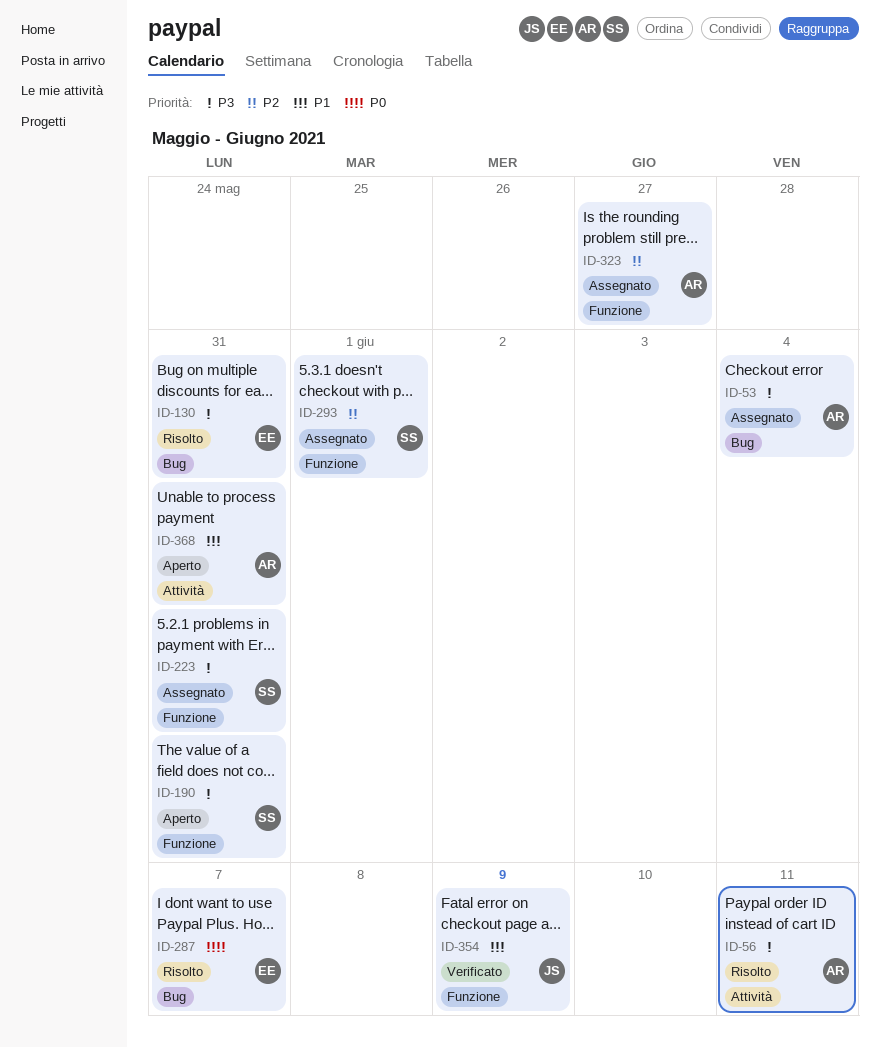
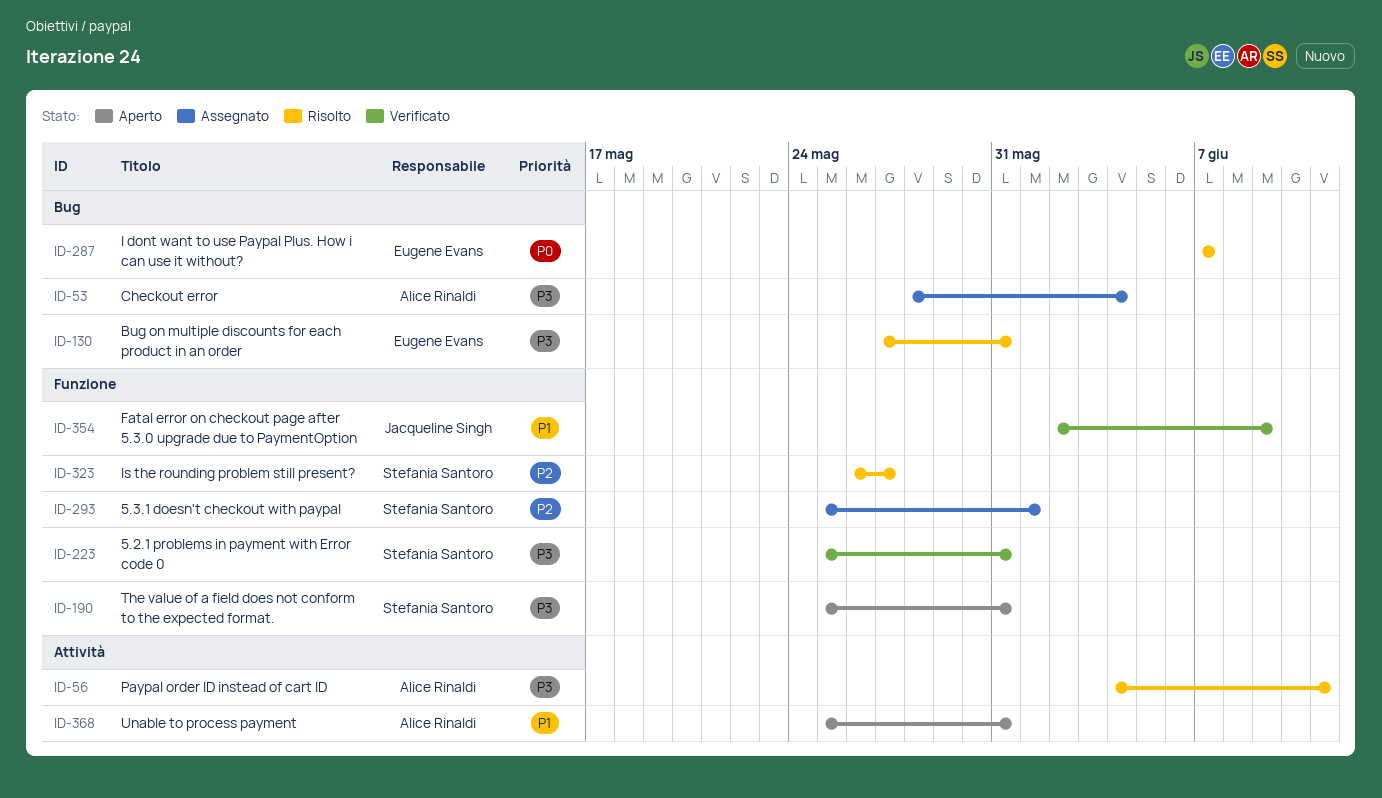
ID-223, status: Assegnato -> Verificato
ID-323, status: Assegnato -> Risolto
ID-323, owner: Alice Rinaldi -> Stefania Santoro

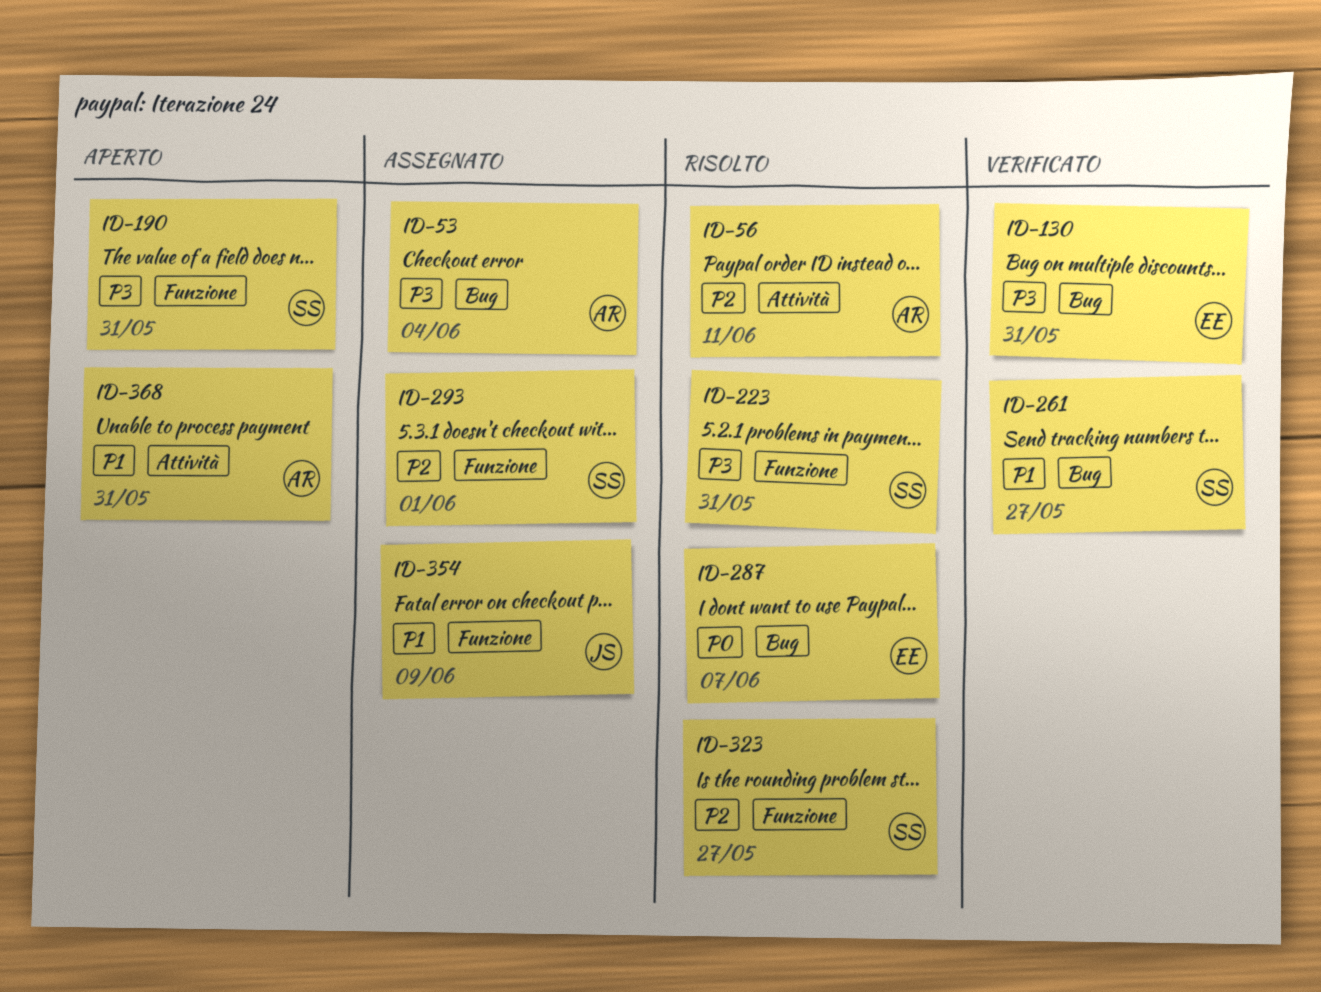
ID-56, priority: P3 -> P2
ID-130, status: Risolto -> Verificato
ID-223, status: Verificato -> Risolto
ID-261: none -> present
ID-354, status: Verificato -> Assegnato

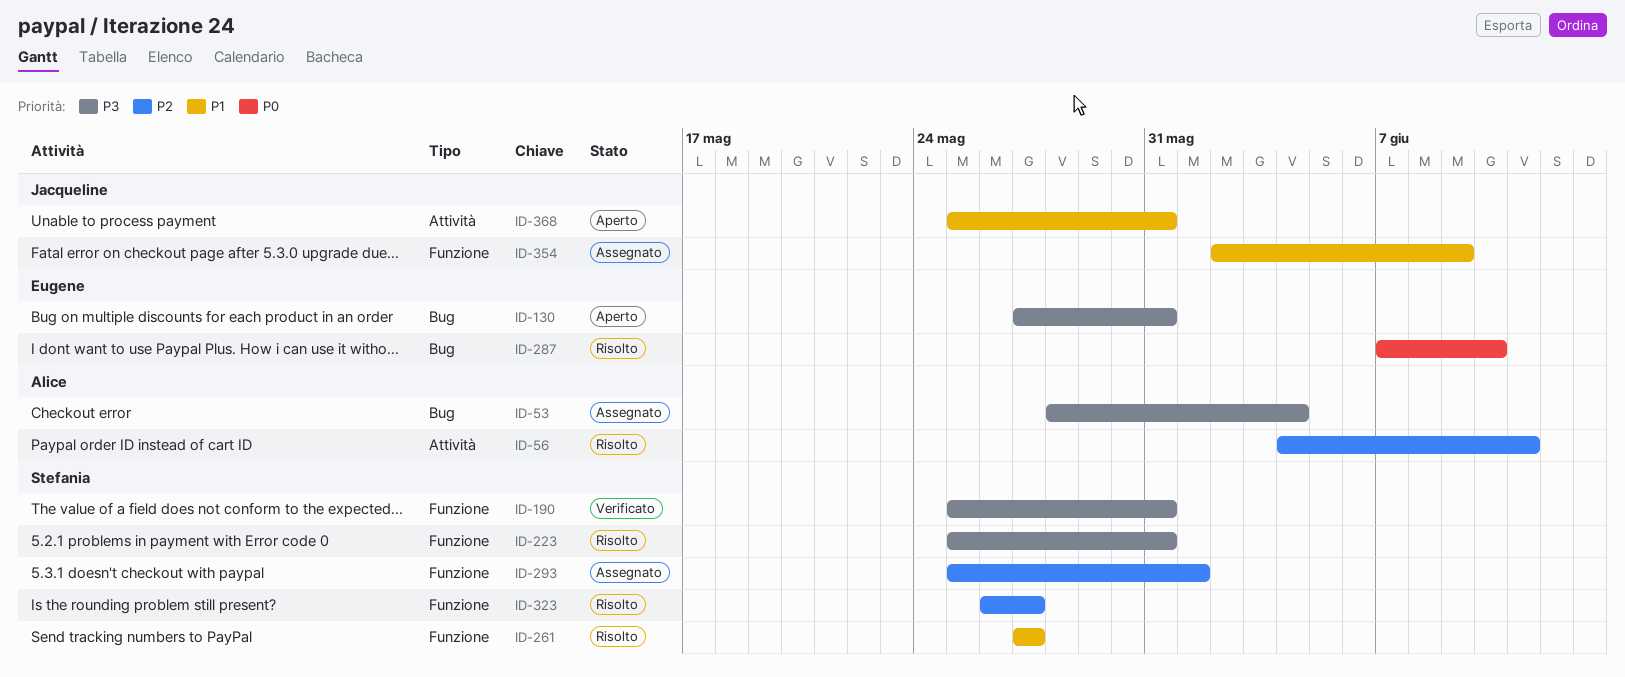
ID-130, status: Verificato -> Aperto
ID-190, status: Aperto -> Verificato
ID-261, status: Verificato -> Risolto
ID-261, label: Bug -> Funzione
ID-287, due: Jun 7 -> Jun 10
ID-368, owner: Alice -> Jacqueline

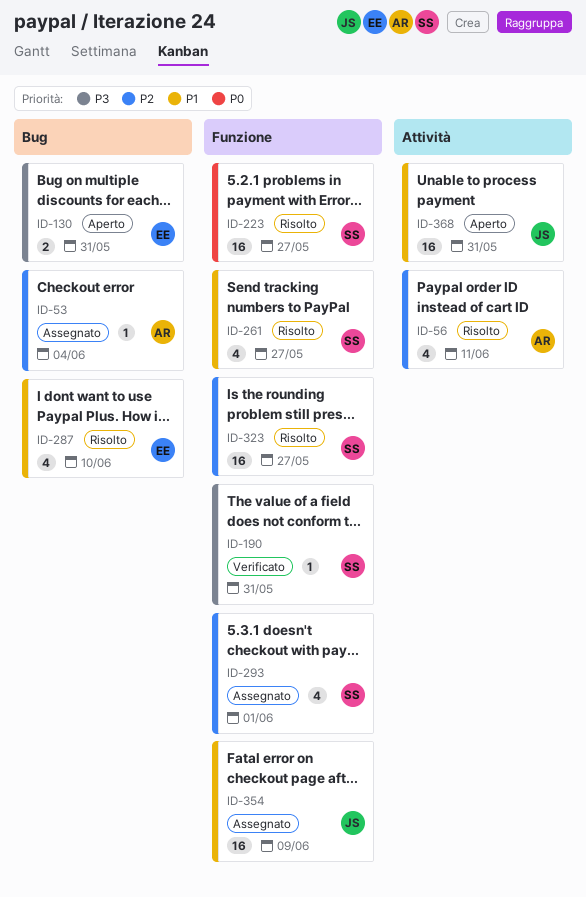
ID-53, priority: P3 -> P2
ID-223, priority: P3 -> P0
ID-223, due: May 31 -> May 27
ID-287, priority: P0 -> P1

